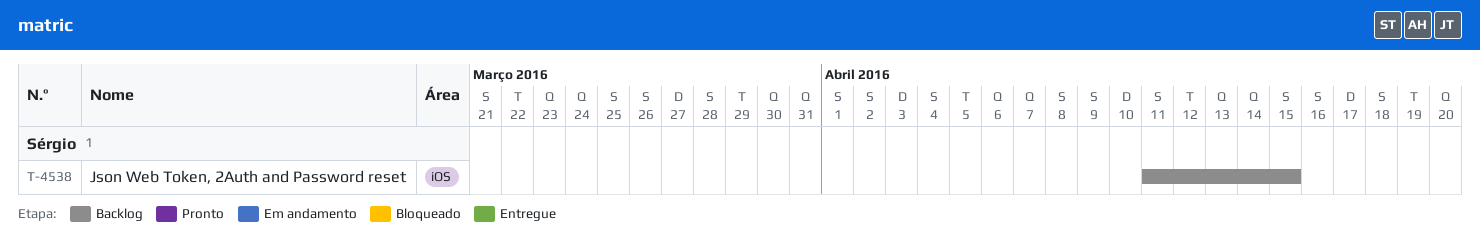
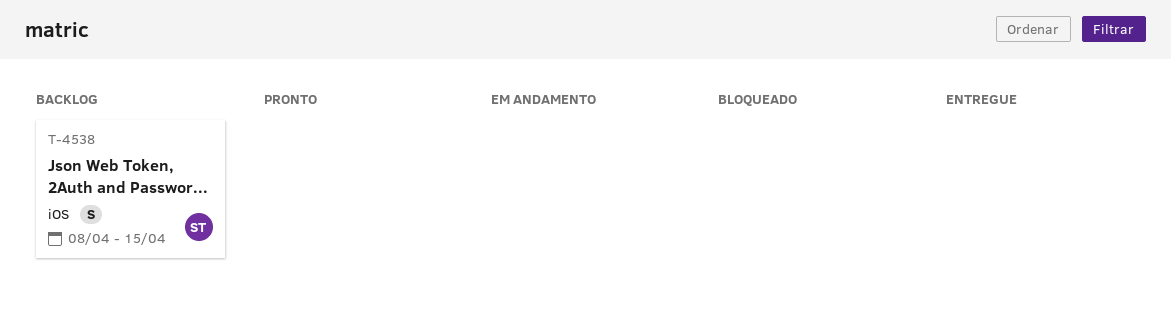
T-4538, start: Apr 11 -> Apr 8

